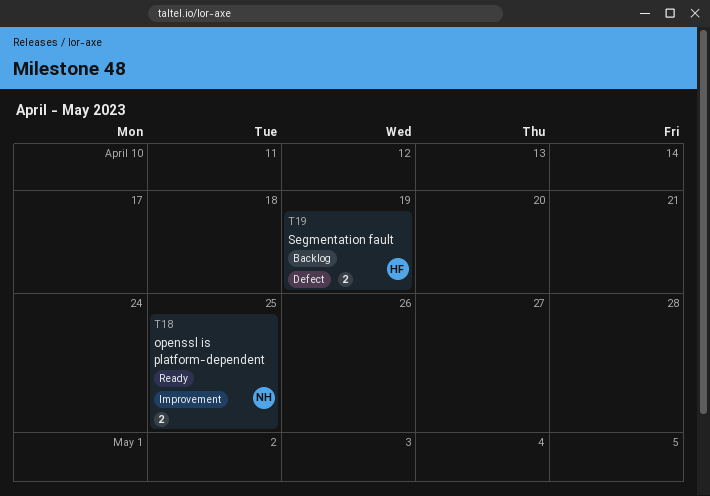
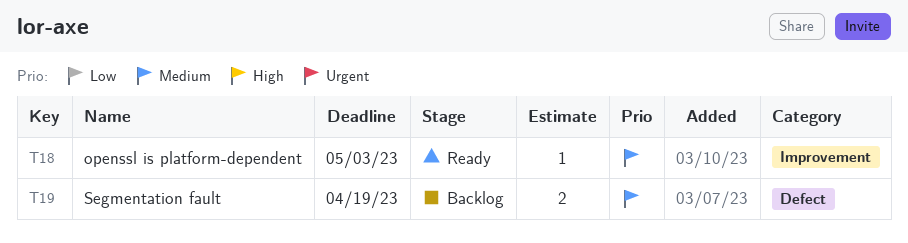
T18, estimate: 2 -> 1
T18, due: Apr 25 -> May 3

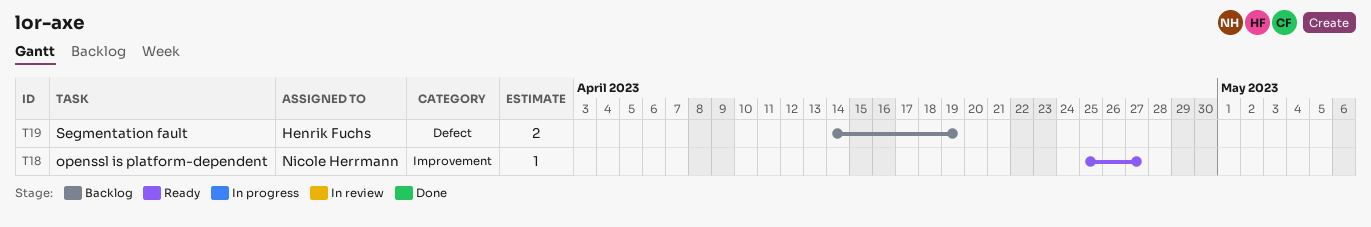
T18, due: May 3 -> Apr 27

